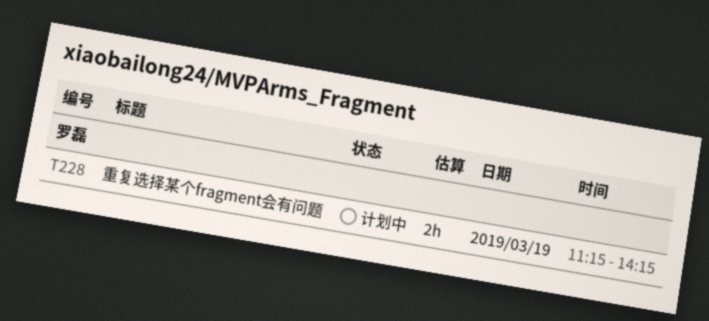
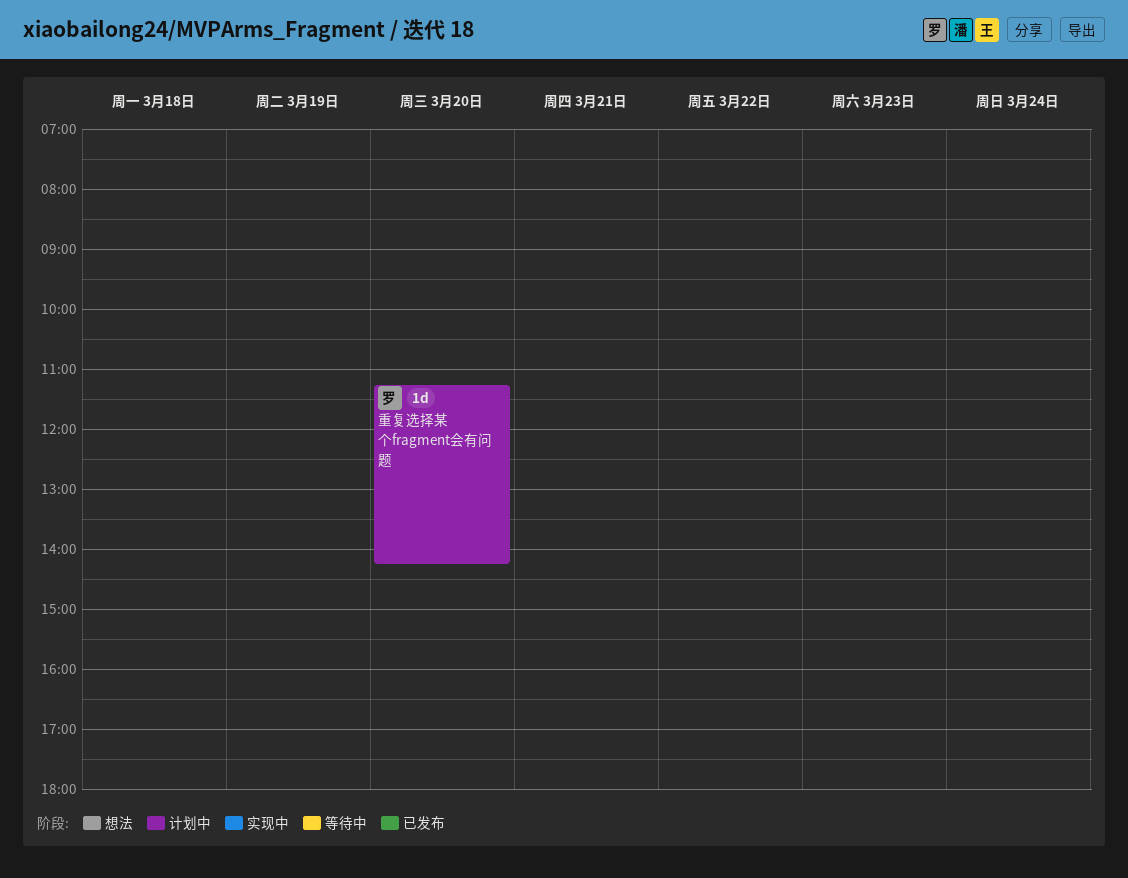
重复选择某个fragment会有问题, estimate: 2h -> 1d
重复选择某个fragment会有问题, day: Mar 19 -> Mar 20

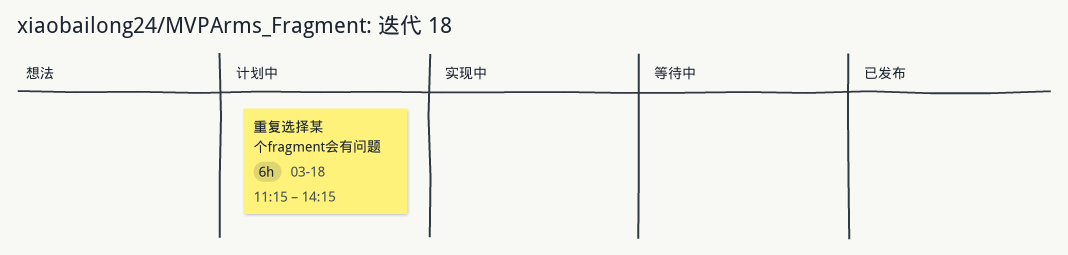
重复选择某个fragment会有问题, estimate: 1d -> 6h
重复选择某个fragment会有问题, day: Mar 20 -> Mar 18

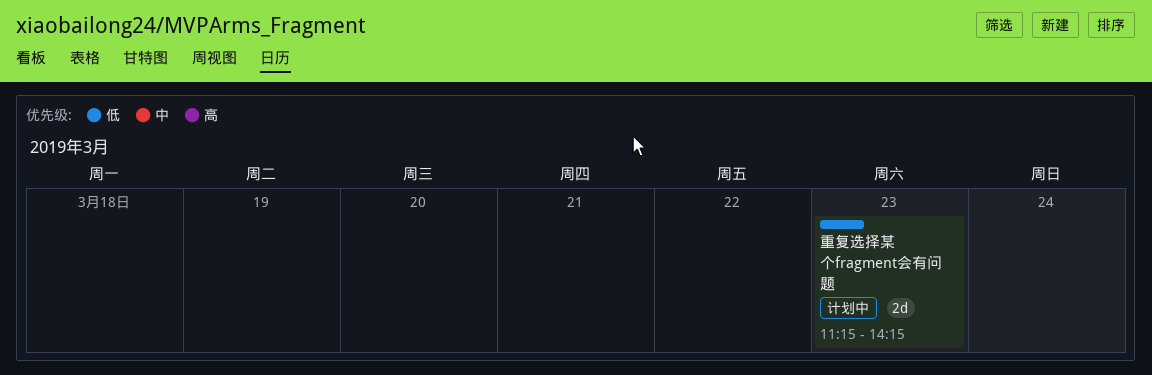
重复选择某个fragment会有问题, estimate: 6h -> 2d
重复选择某个fragment会有问题, day: Mar 18 -> Mar 23

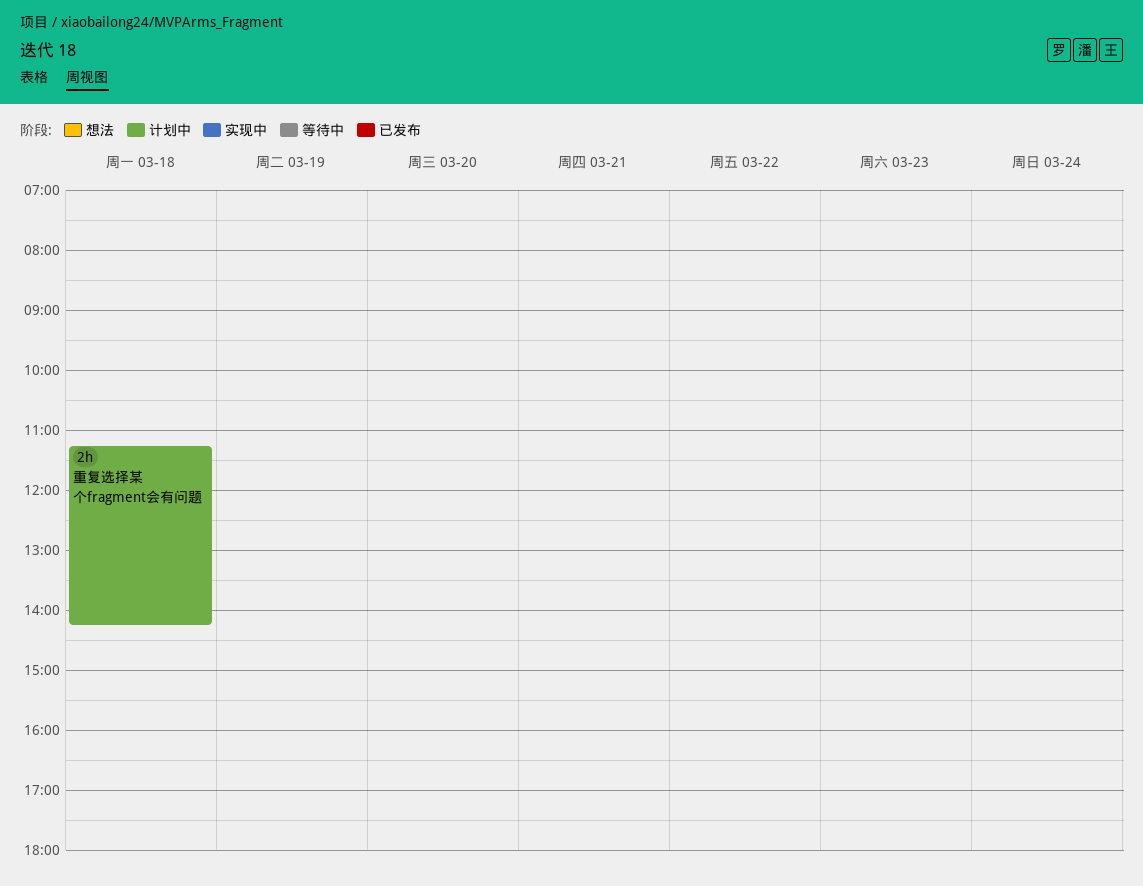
重复选择某个fragment会有问题, estimate: 2d -> 2h
重复选择某个fragment会有问题, day: Mar 23 -> Mar 18

